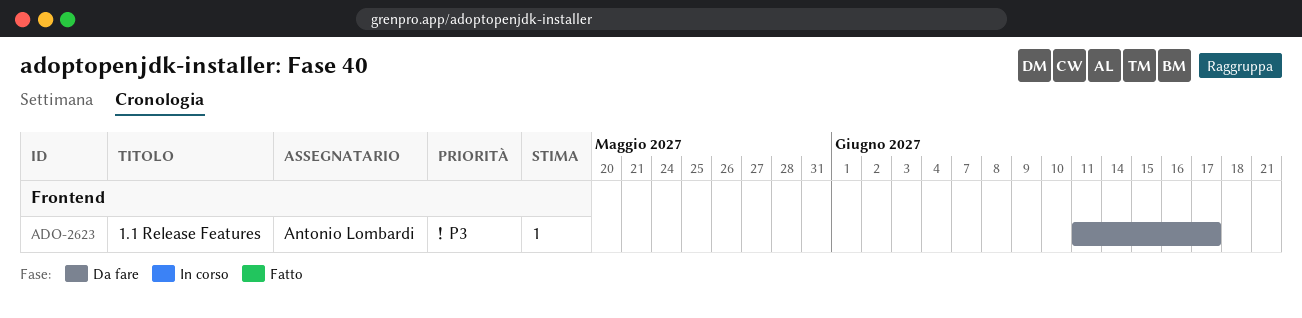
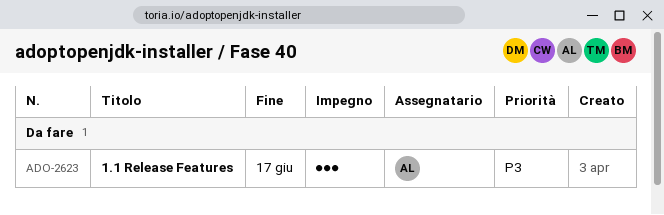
ADO-2623, estimate: 1 -> 3

